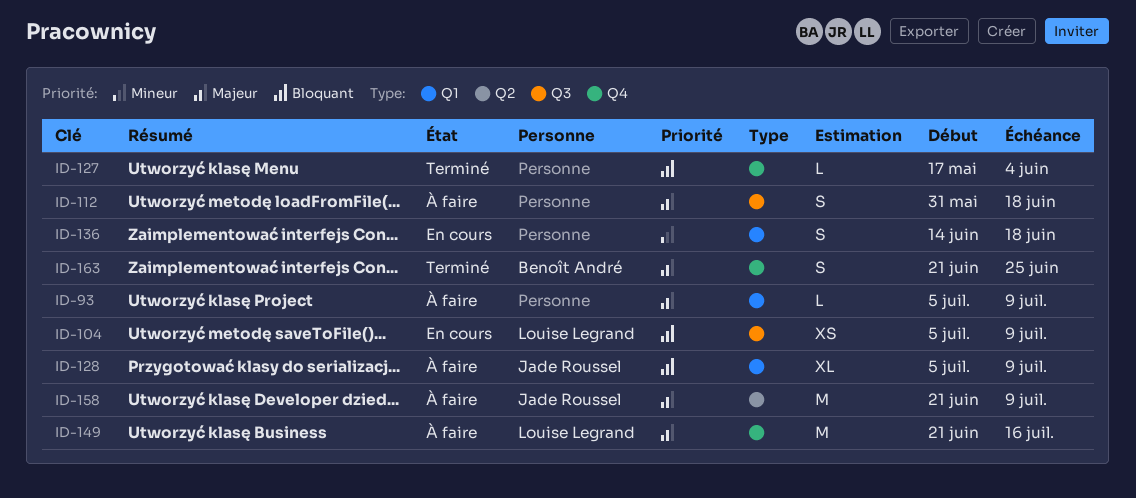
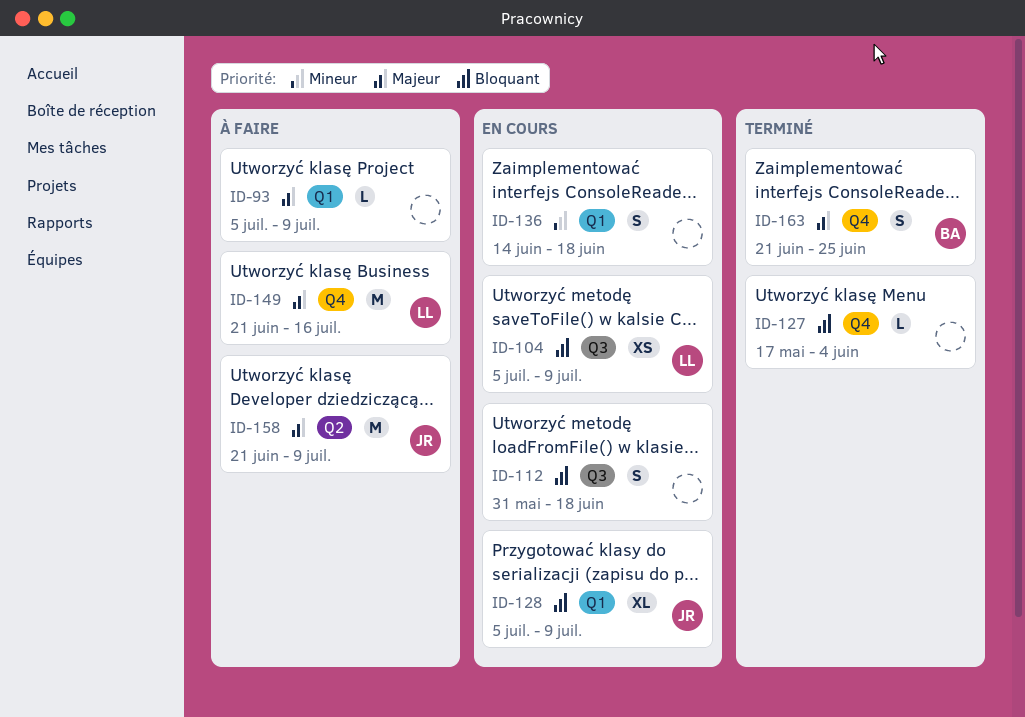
ID-112, status: À faire -> En cours
ID-112, priority: Majeur -> Bloquant
ID-128, status: À faire -> En cours

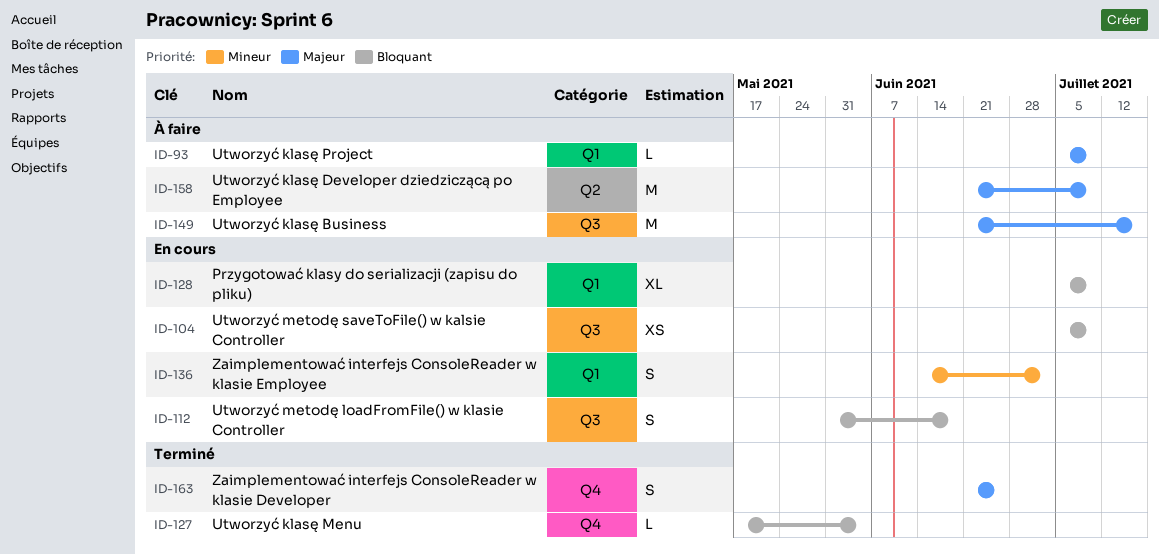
ID-136, due: Jun 18 -> Jul 2
ID-149, label: Q4 -> Q3

